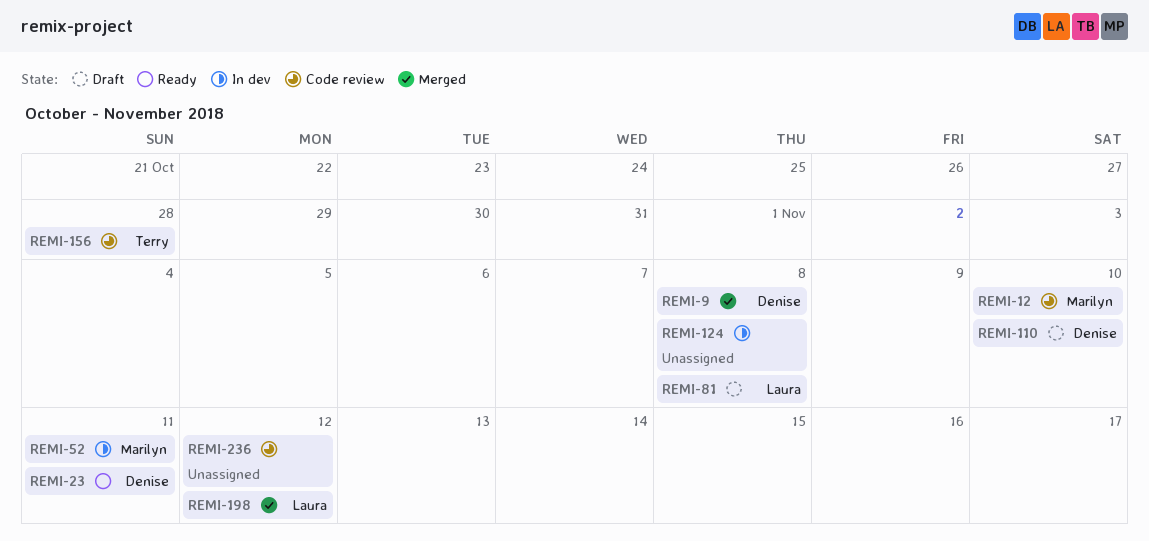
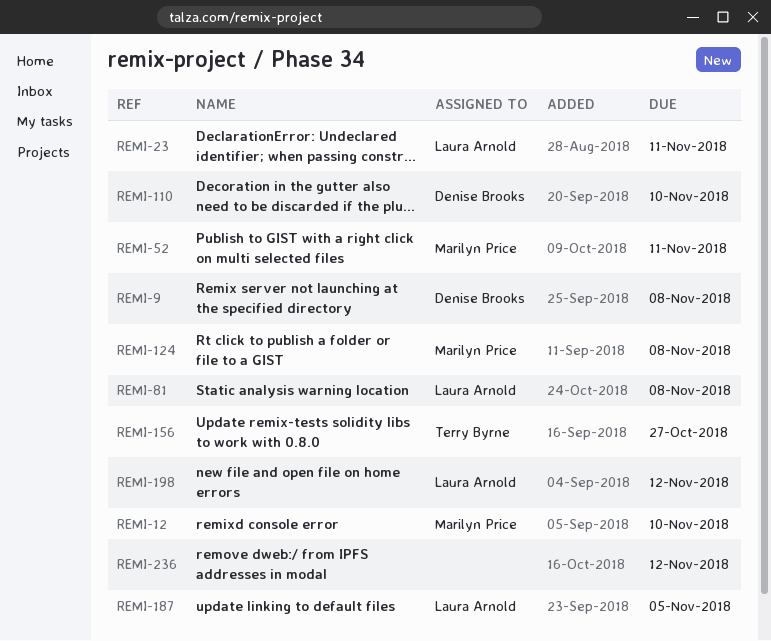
REMI-23, owner: Denise Brooks -> Laura Arnold
REMI-124, owner: none -> Marilyn Price
REMI-156, due: Oct 28 -> Oct 27
REMI-187: none -> present

